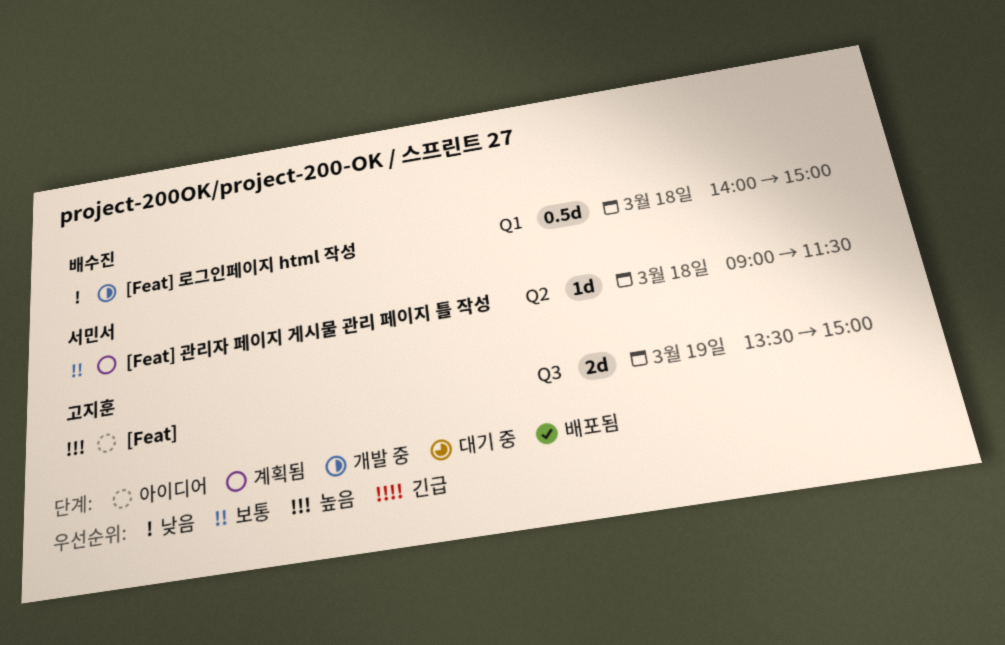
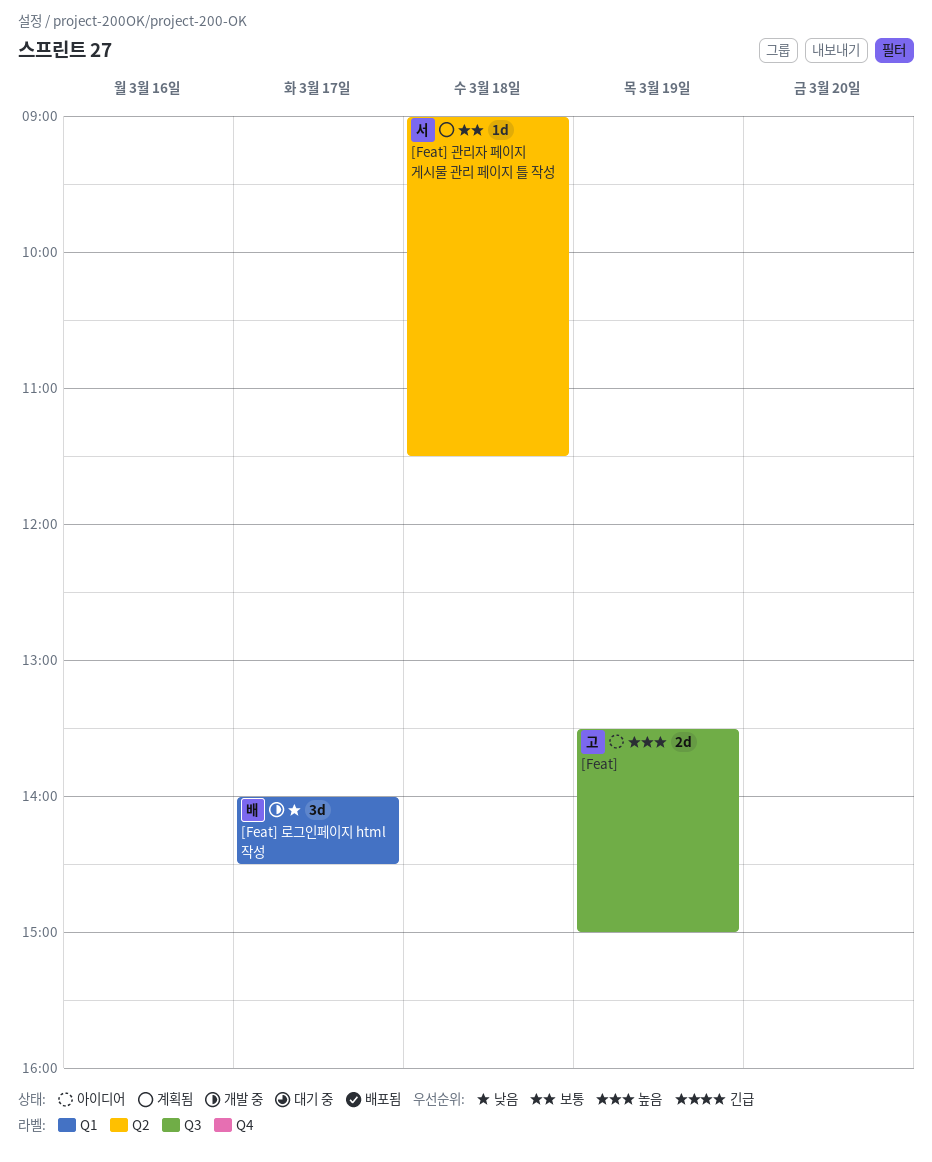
[Feat] 로그인페이지 html 작성, estimate: 0.5d -> 3d
[Feat] 로그인페이지 html 작성, day: Mar 18 -> Mar 17
[Feat] 로그인페이지 html 작성, ends: 15:00 -> 14:30

